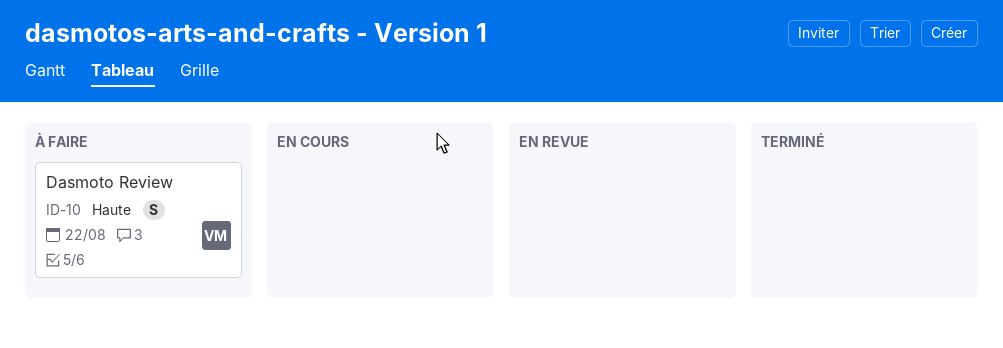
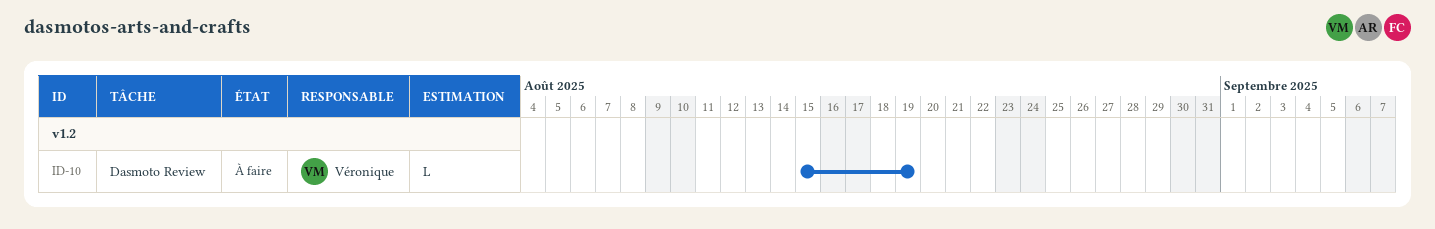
ID-10, estimate: S -> L
ID-10, due: Aug 22 -> Aug 19

